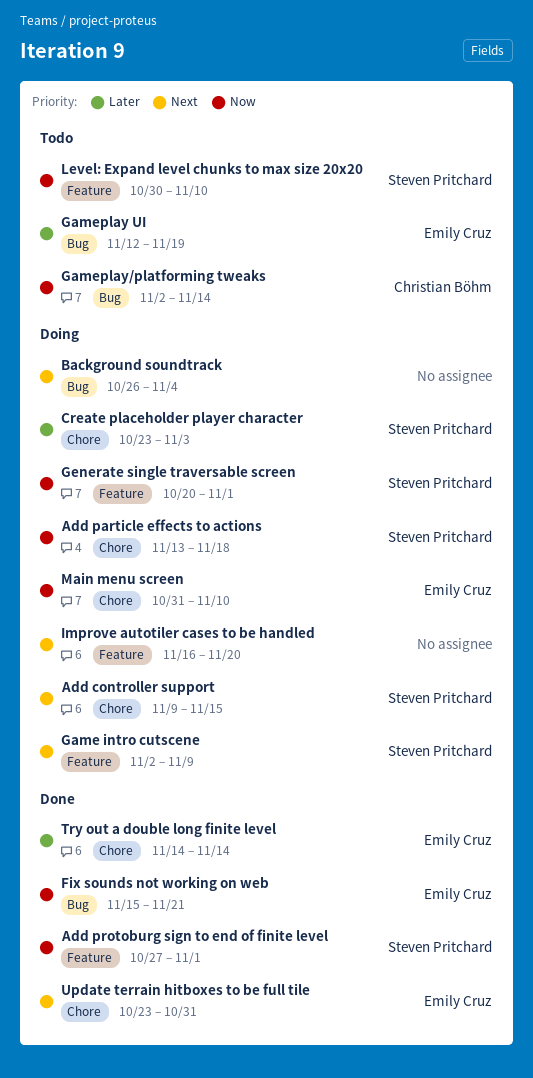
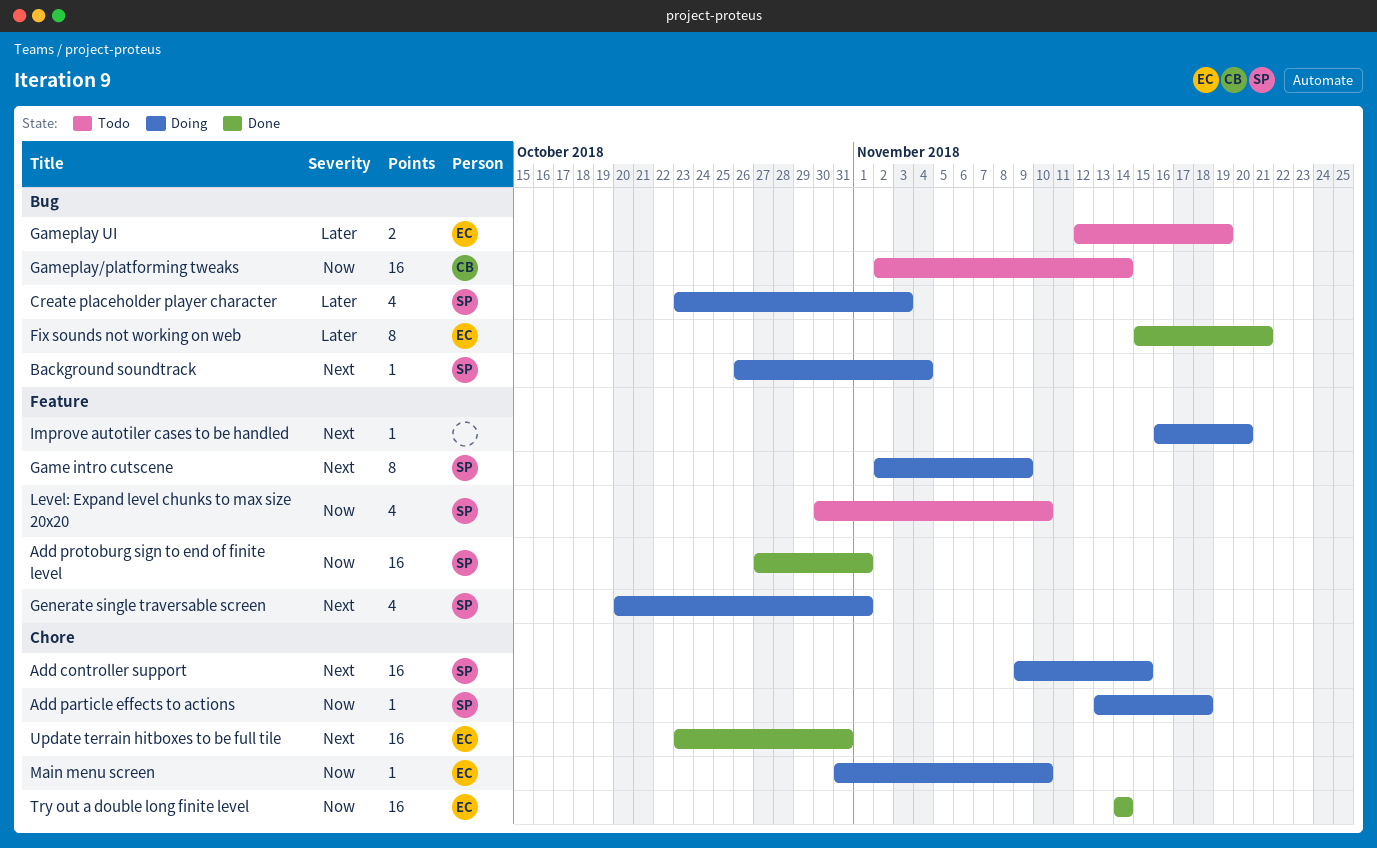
Background soundtrack, owner: none -> Steven Pritchard
Create placeholder player character, label: Chore -> Bug
Fix sounds not working on web, priority: Now -> Later
Generate single traversable screen, priority: Now -> Next
Try out a double long finite level, priority: Later -> Now

